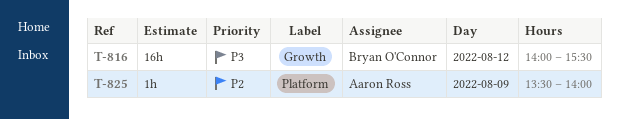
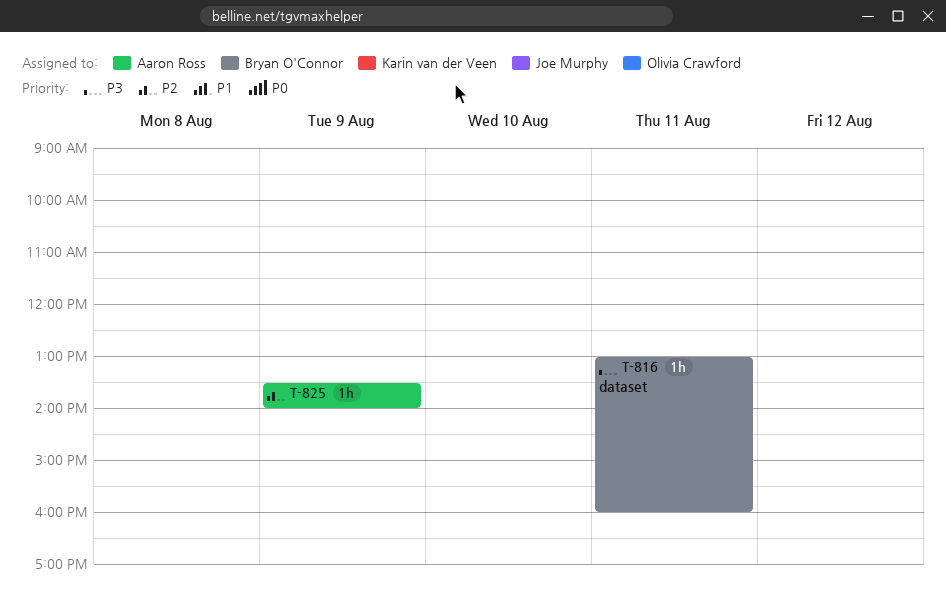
T-816, estimate: 16h -> 1h
T-816, day: Aug 12 -> Aug 11
T-816, begins: 14:00 -> 13:00
T-816, ends: 15:30 -> 16:00

